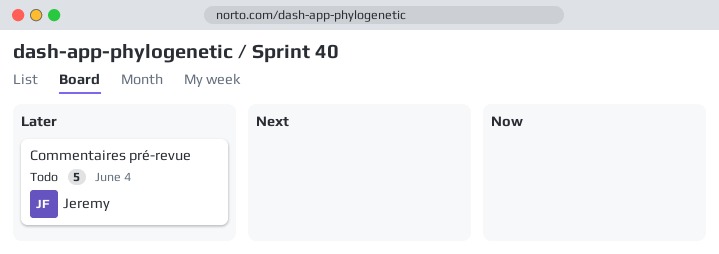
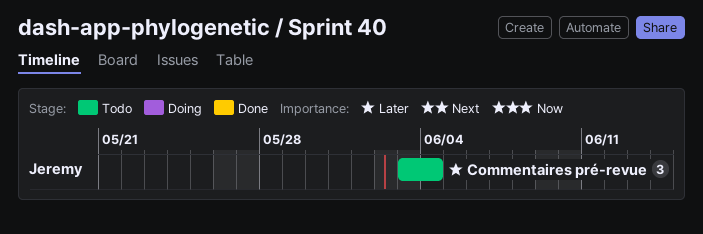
Commentaires pré-revue, estimate: 5 -> 3

